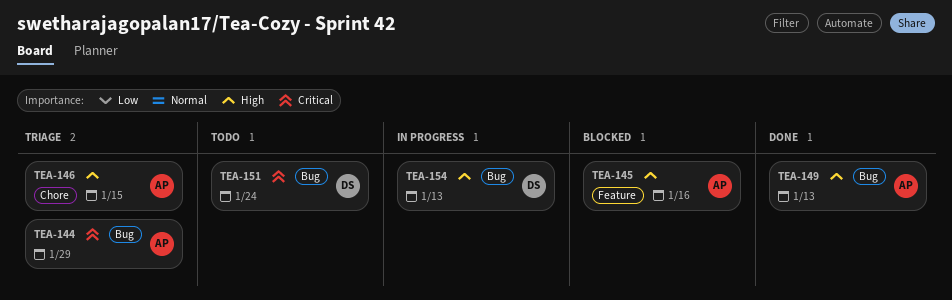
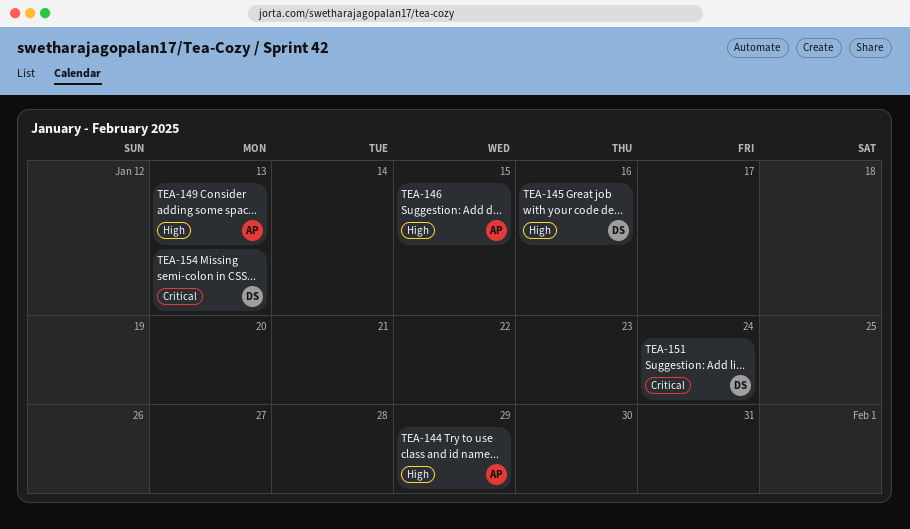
TEA-144, priority: Critical -> High
TEA-145, owner: AP -> DS
TEA-154, priority: High -> Critical

